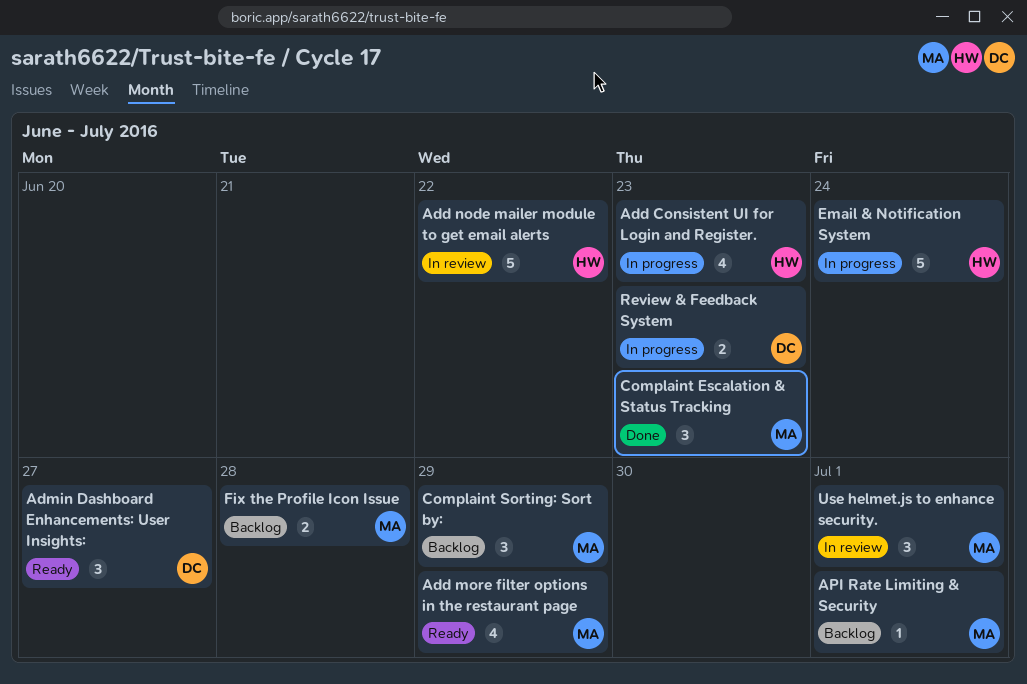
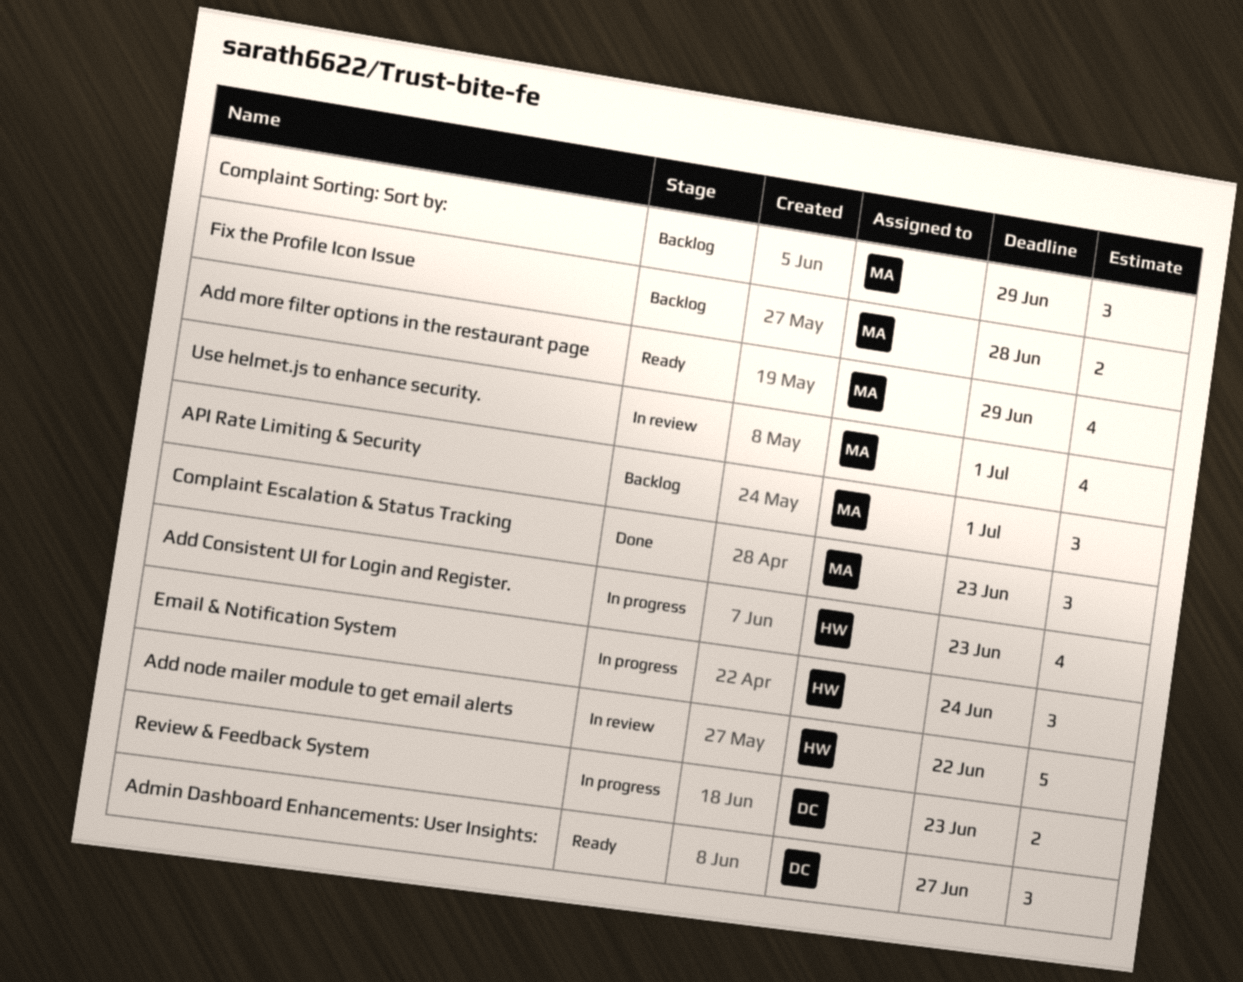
API Rate Limiting & Security, estimate: 1 -> 3
Email & Notification System, estimate: 5 -> 3
Use helmet.js to enhance security., estimate: 3 -> 4

